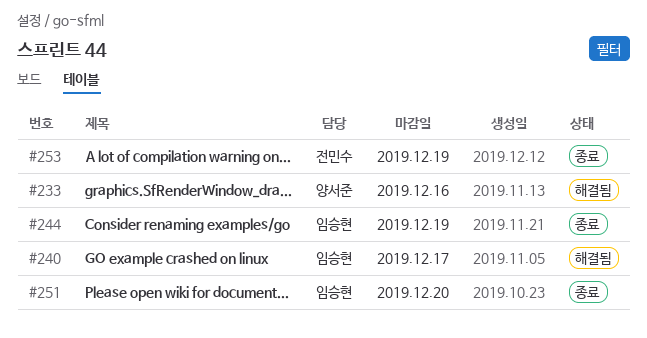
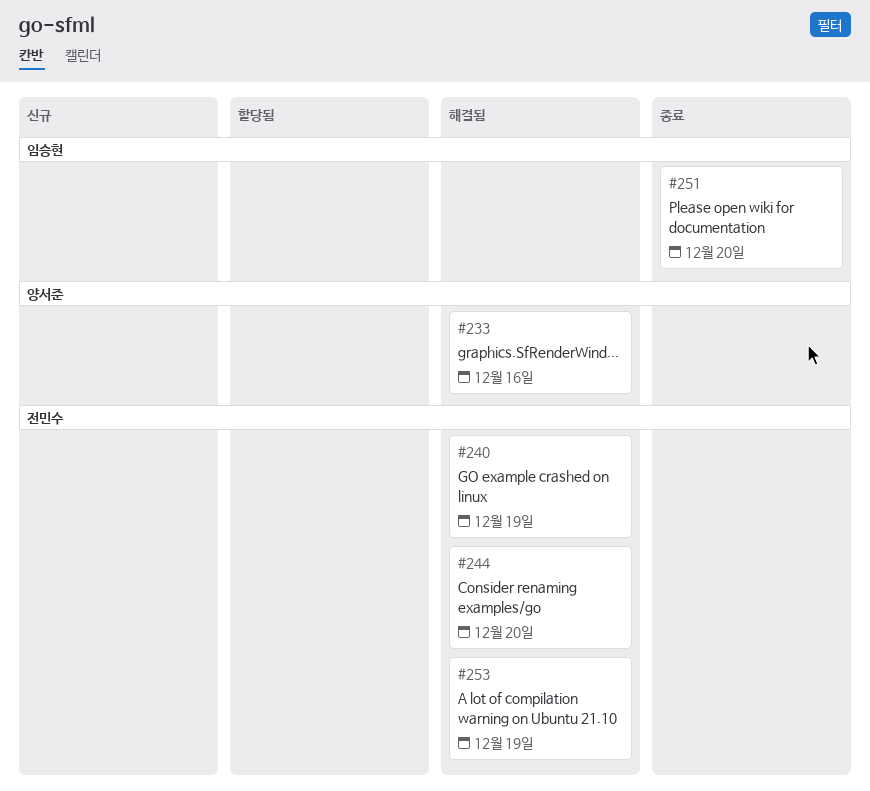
#240, owner: 임승현 -> 전민수
#240, due: Dec 17 -> Dec 19
#244, status: 종료 -> 해결됨
#244, owner: 임승현 -> 전민수
#244, due: Dec 19 -> Dec 20
#253, status: 종료 -> 해결됨

